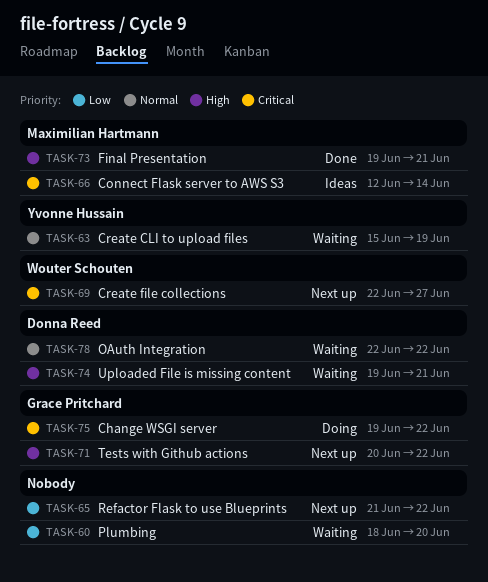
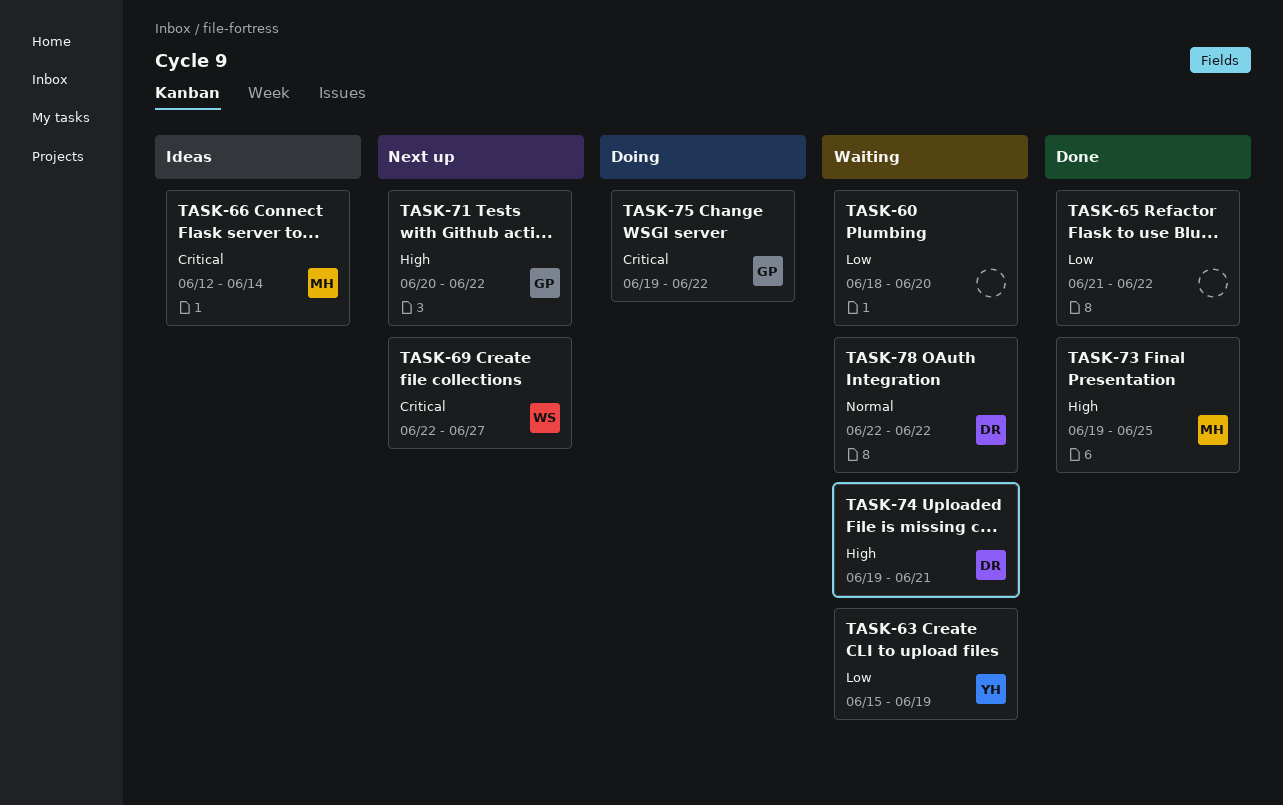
TASK-63, priority: Normal -> Low
TASK-65, status: Next up -> Done
TASK-73, due: Jun 21 -> Jun 25

